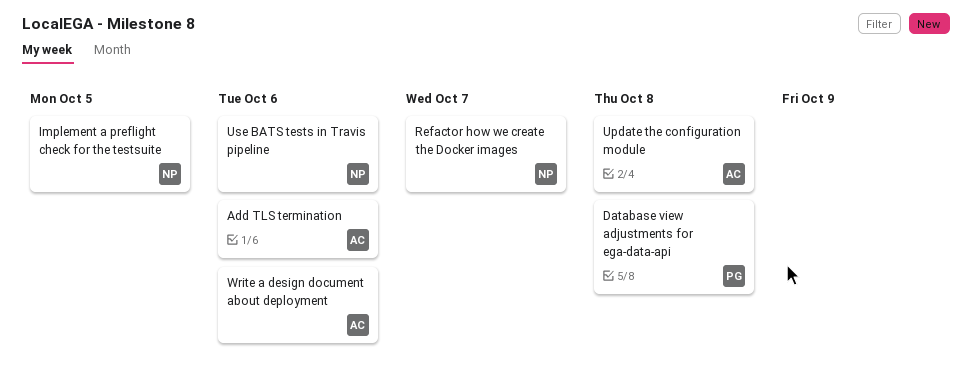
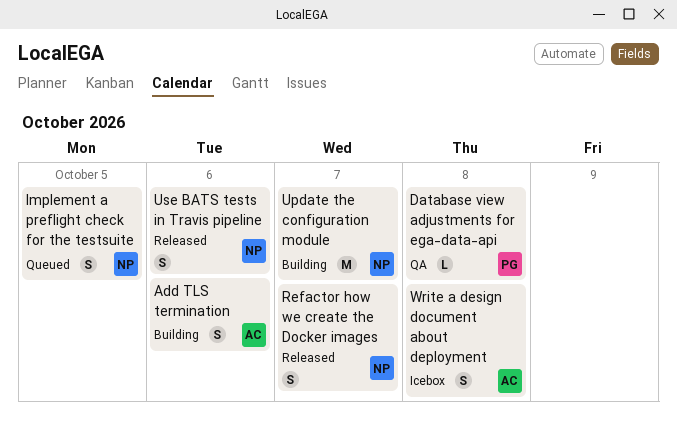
Update the configuration module, owner: AC -> NP
Update the configuration module, due: Oct 8 -> Oct 7
Write a design document about deployment, due: Oct 6 -> Oct 8

